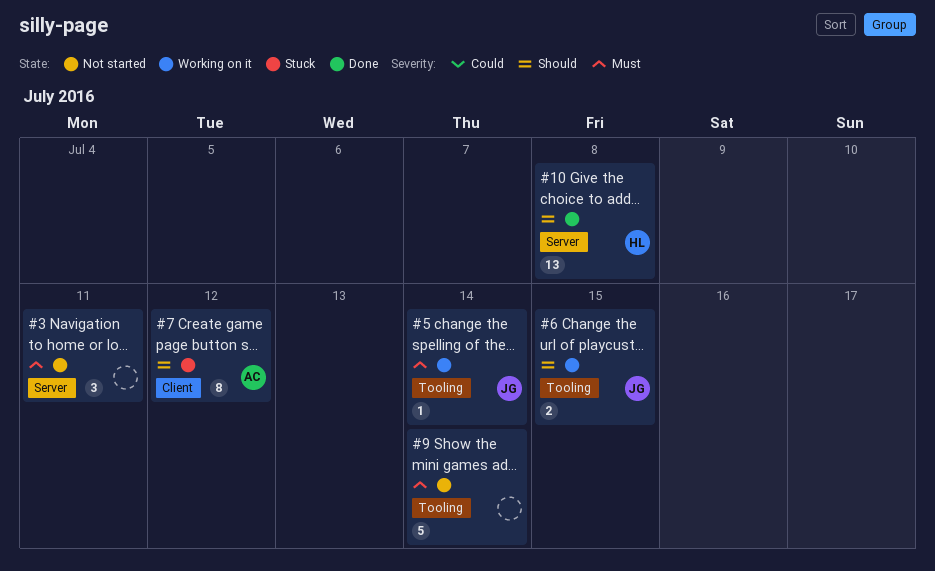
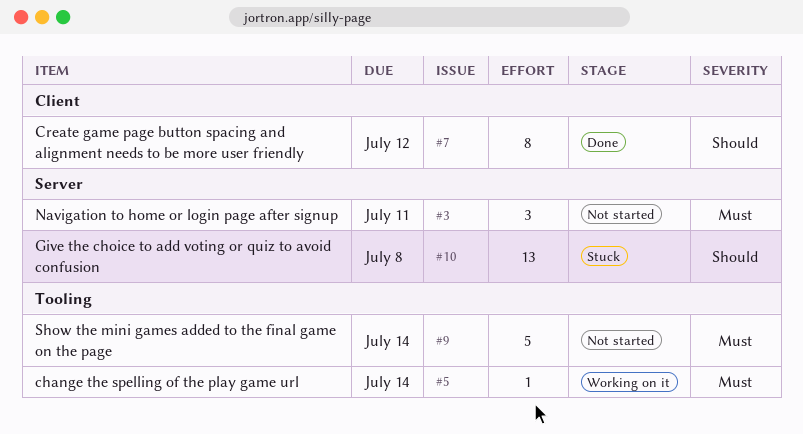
#6: present -> none
#7, status: Stuck -> Done
#10, status: Done -> Stuck

